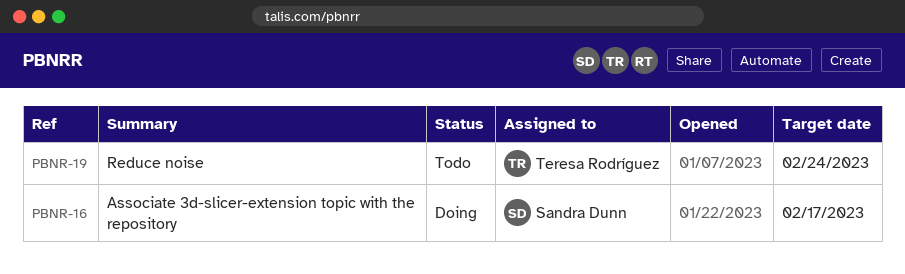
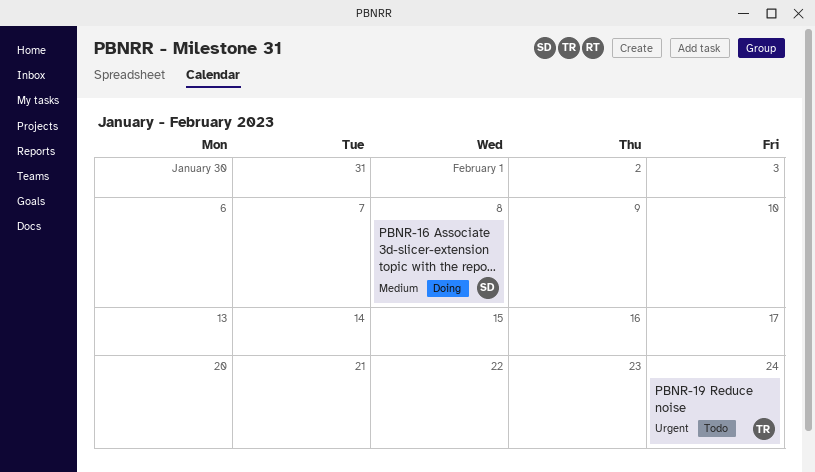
PBNR-16, due: Feb 17 -> Feb 8

